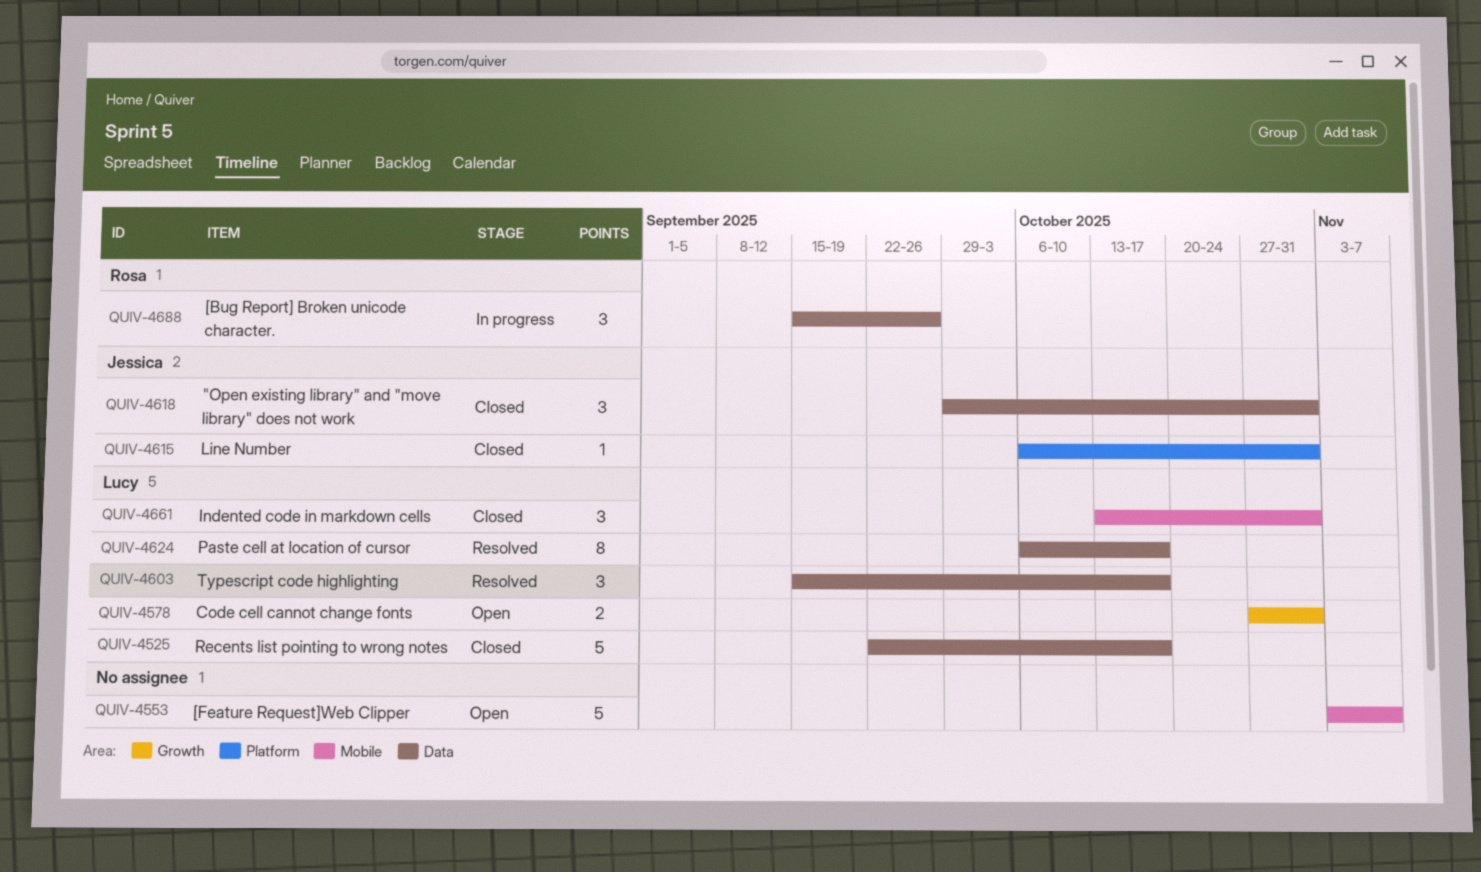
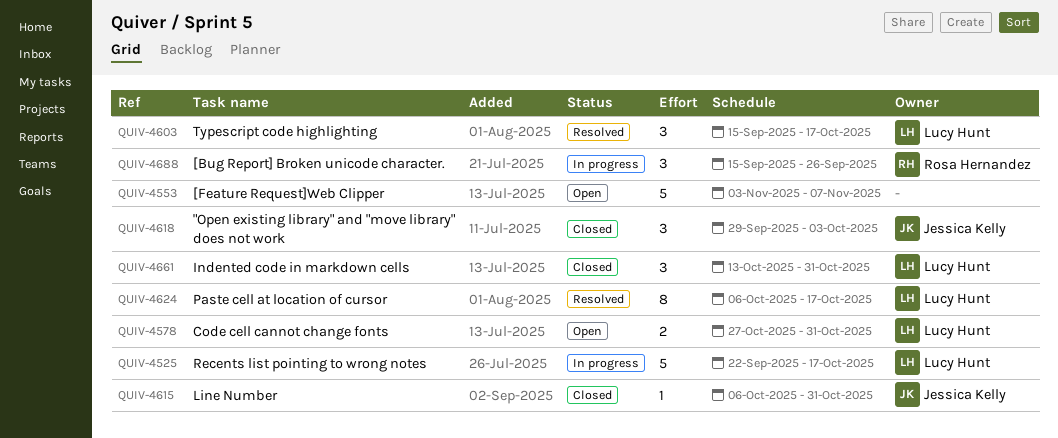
QUIV-4525, status: Closed -> In progress
QUIV-4618, due: Oct 31 -> Oct 3

